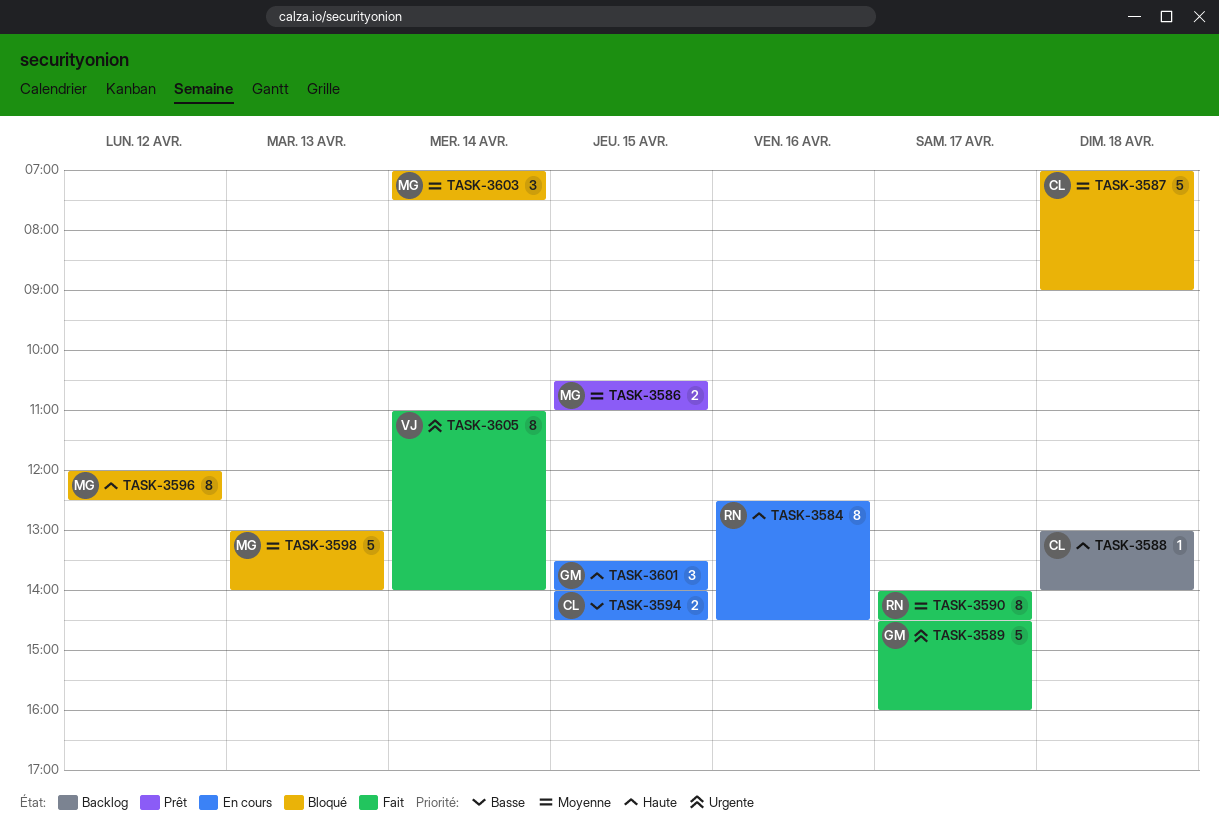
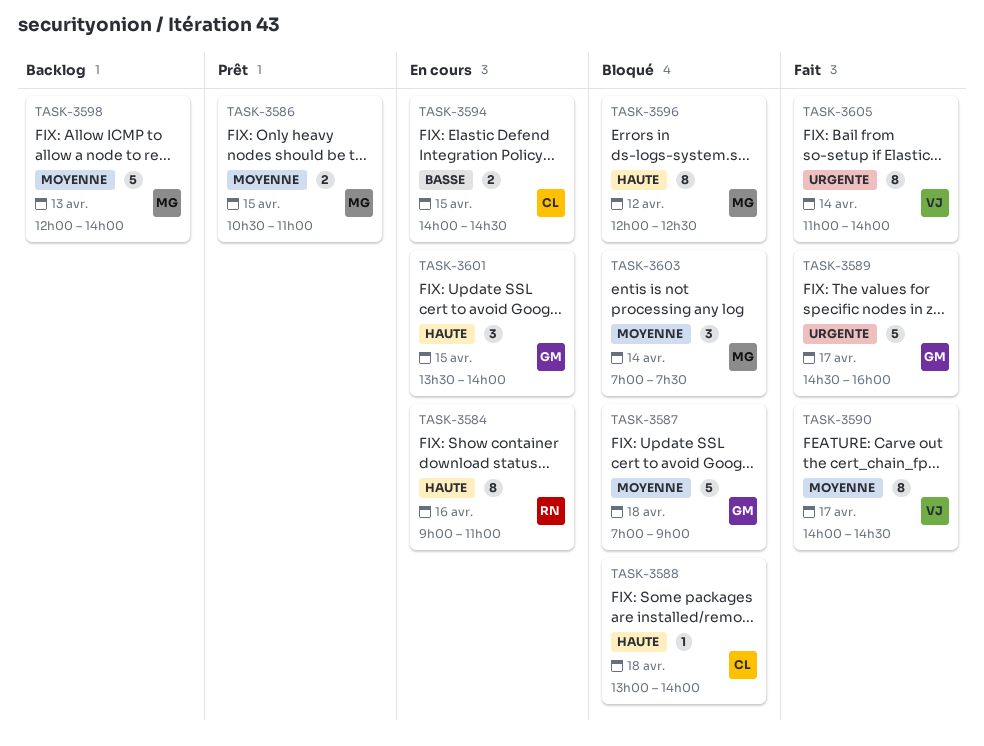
TASK-3584, begins: 12:30 -> 09:00
TASK-3584, ends: 14:30 -> 11:00
TASK-3587, owner: CL -> GM
TASK-3588, status: Backlog -> Bloqué
TASK-3590, owner: RN -> VJ
TASK-3598, status: Bloqué -> Backlog
TASK-3598, begins: 13:00 -> 12:00

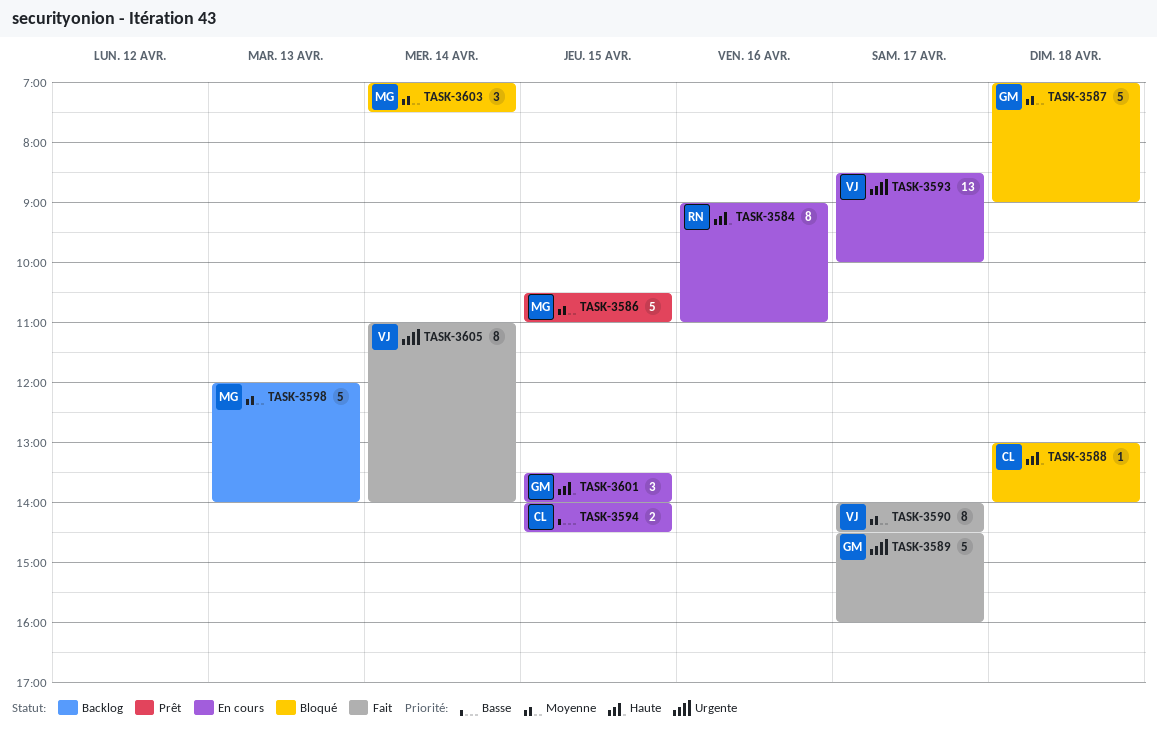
TASK-3586, estimate: 2 -> 5
TASK-3593: none -> present
TASK-3596: present -> none

